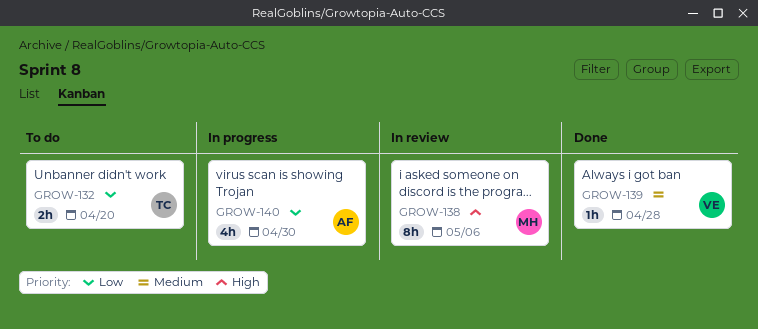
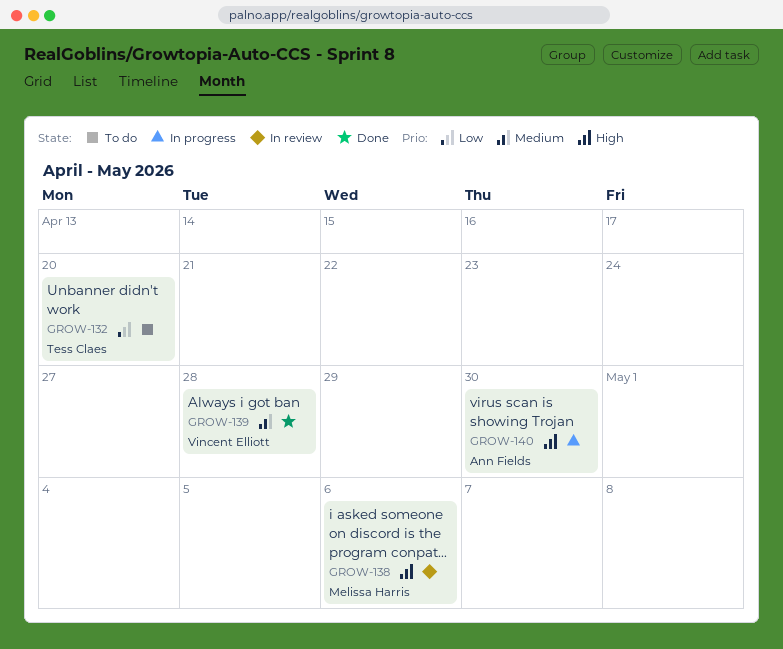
GROW-140, priority: Low -> High

